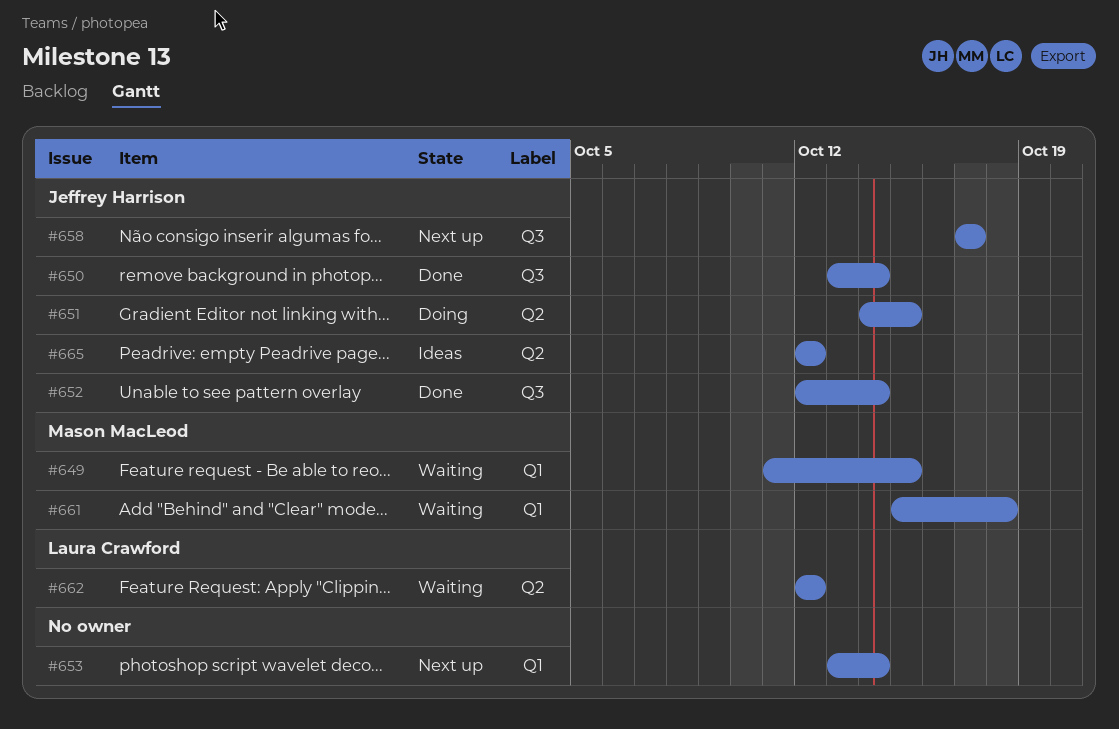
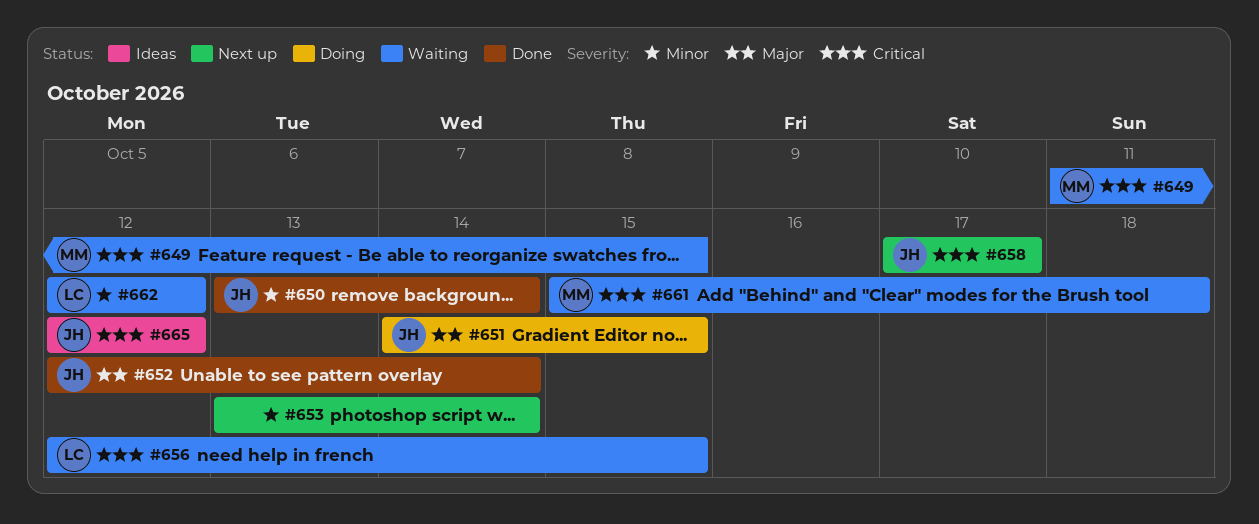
#656: none -> present

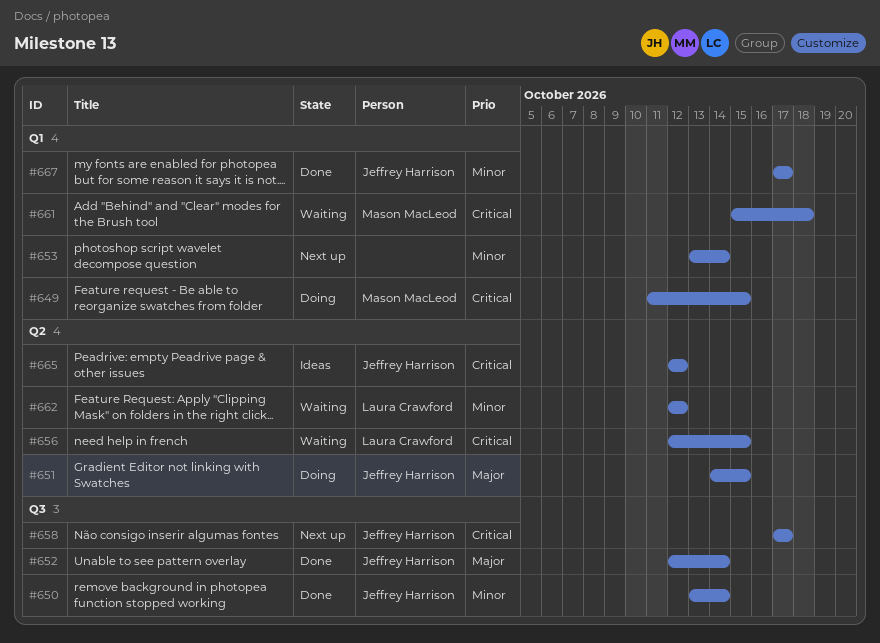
#649, status: Waiting -> Doing
#667: none -> present

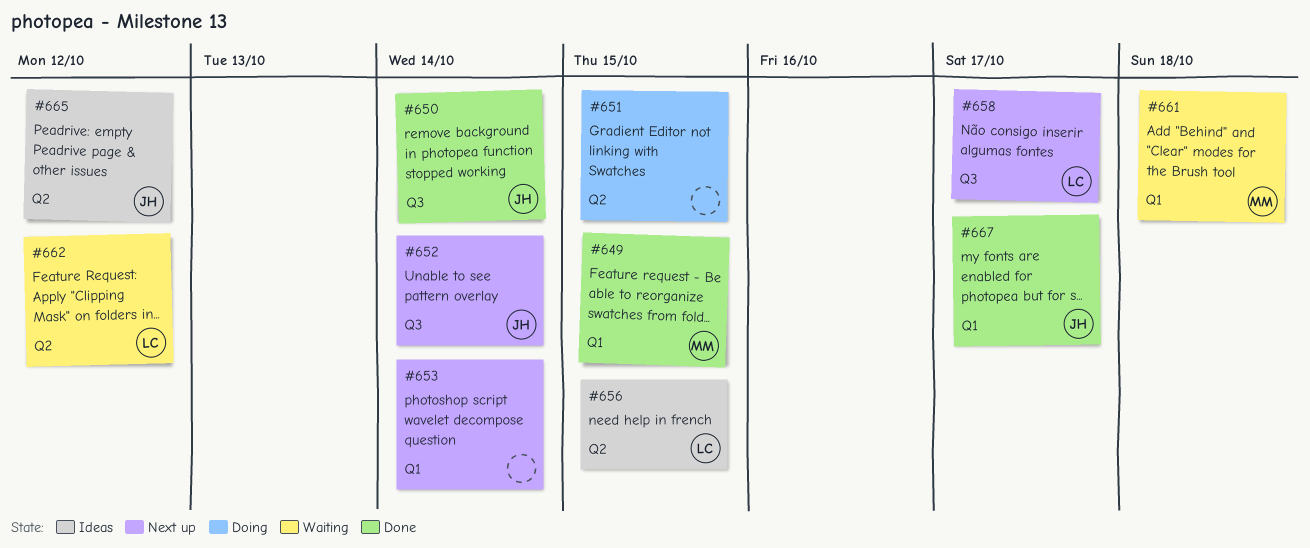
#649, status: Doing -> Done
#651, owner: Jeffrey Harrison -> none
#652, status: Done -> Next up
#656, status: Waiting -> Ideas
#658, owner: Jeffrey Harrison -> Laura Crawford

